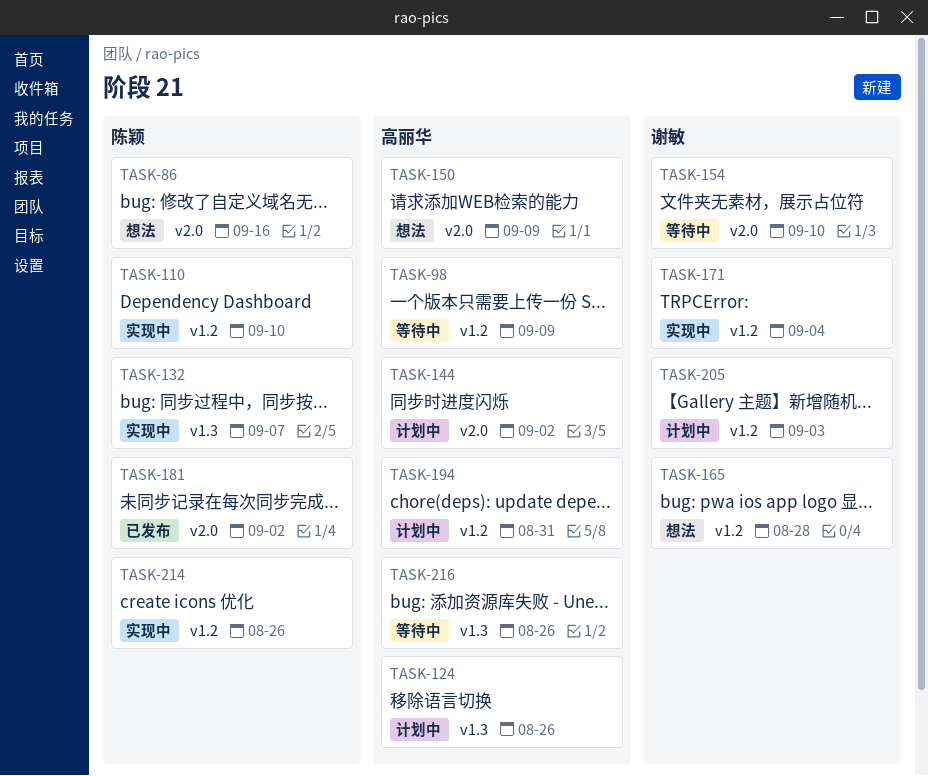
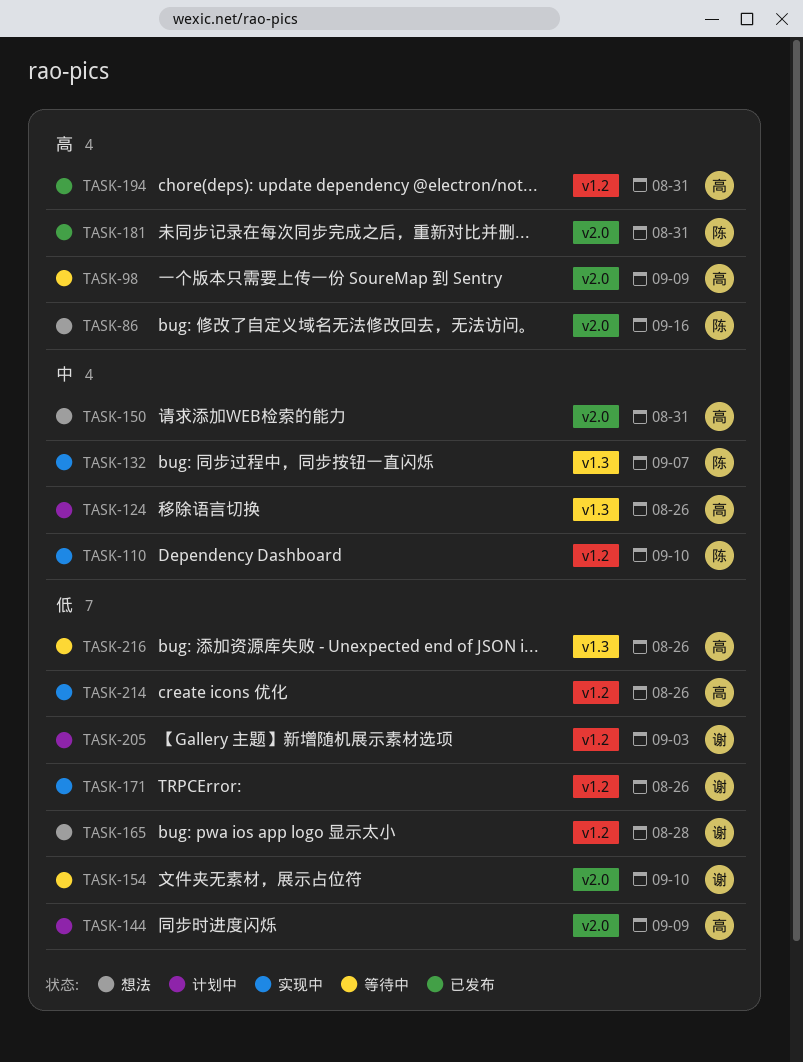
TASK-98, label: v1.2 -> v2.0
TASK-144, due: Sep 2 -> Sep 9
TASK-150, due: Sep 9 -> Aug 31
TASK-171, due: Sep 4 -> Aug 26
TASK-181, due: Sep 2 -> Aug 31
TASK-194, status: 计划中 -> 已发布
TASK-214, owner: 陈颖 -> 高丽华

